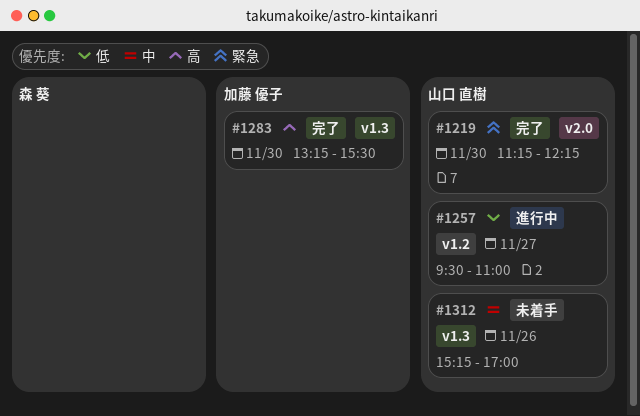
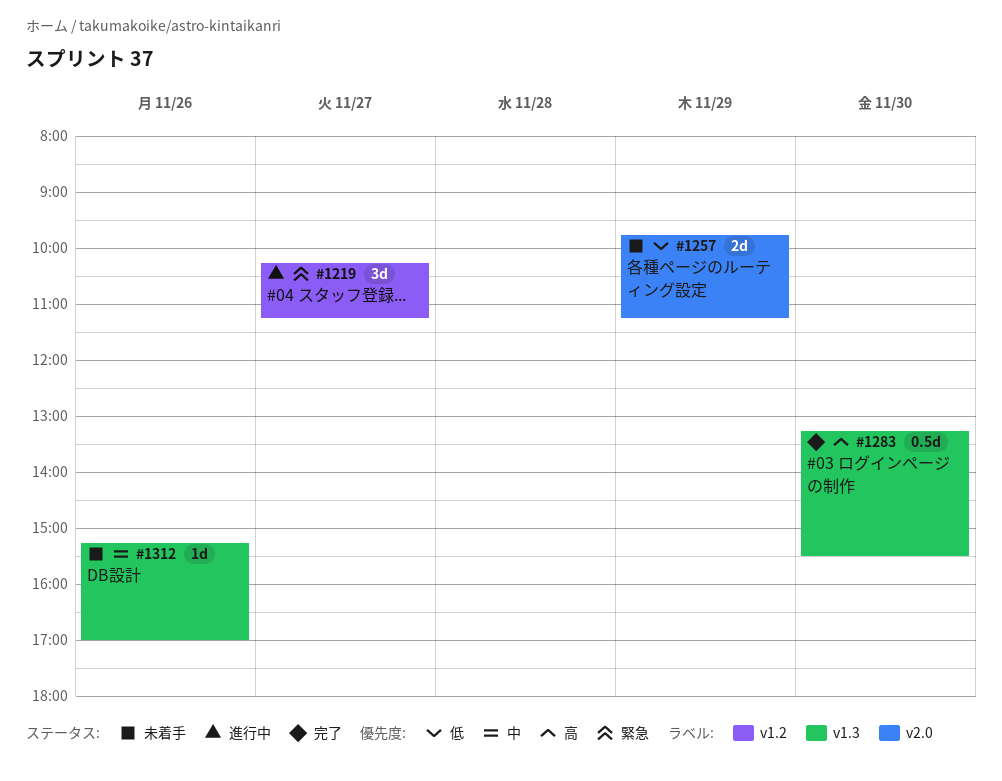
#1219, status: 完了 -> 進行中
#1219, label: v2.0 -> v1.2
#1219, day: Nov 30 -> Nov 27
#1219, begins: 11:15 -> 10:15
#1219, ends: 12:15 -> 11:15
#1257, status: 進行中 -> 未着手
#1257, label: v1.2 -> v2.0
#1257, day: Nov 27 -> Nov 29
#1257, begins: 09:30 -> 09:45
#1257, ends: 11:00 -> 11:15

